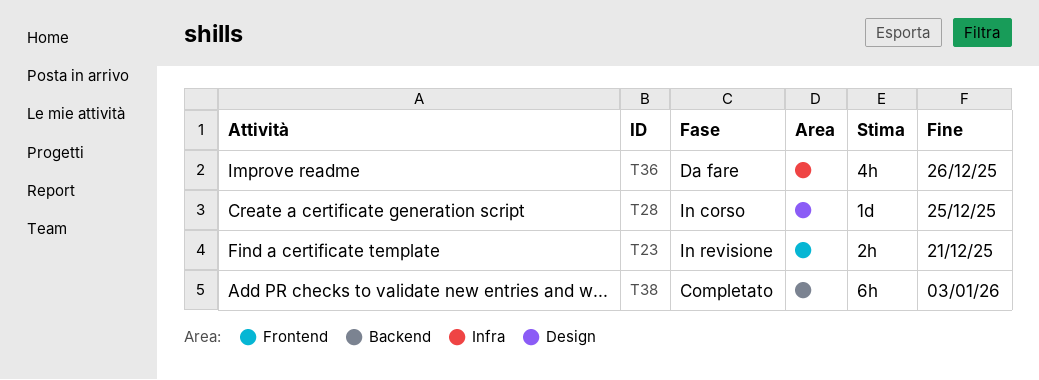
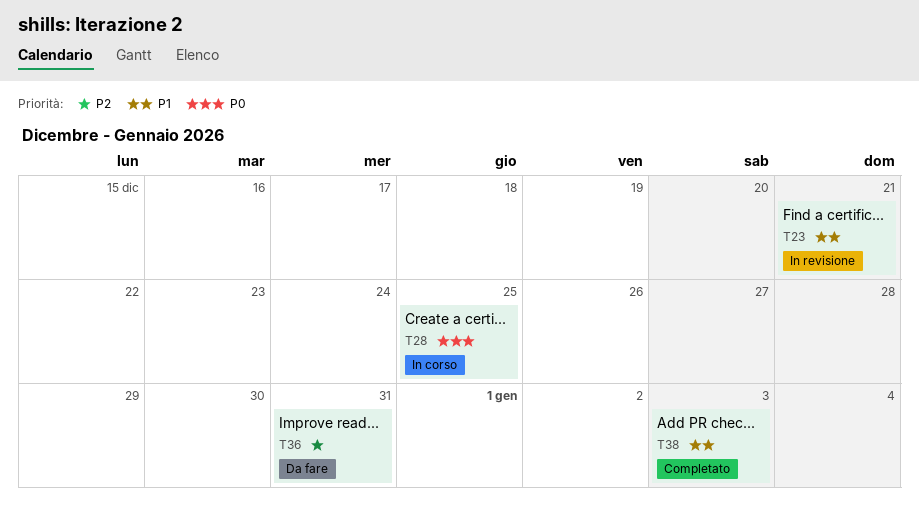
T36, due: Dec 26 -> Dec 31

